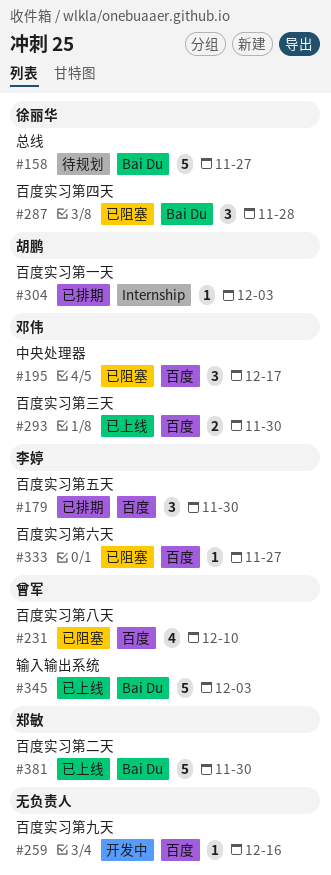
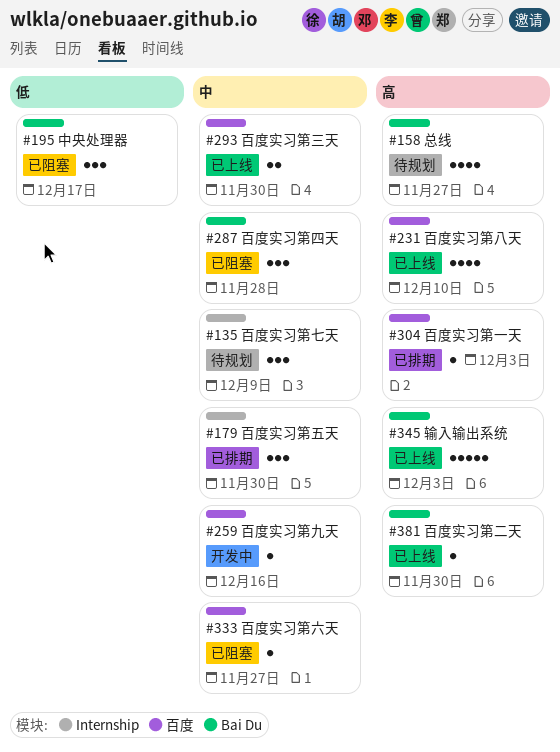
#135: none -> present
#158, estimate: 5 -> 4
#179, label: 百度 -> Internship
#195, label: 百度 -> Bai Du
#231, status: 已阻塞 -> 已上线
#304, label: Internship -> 百度
#381, estimate: 5 -> 1

